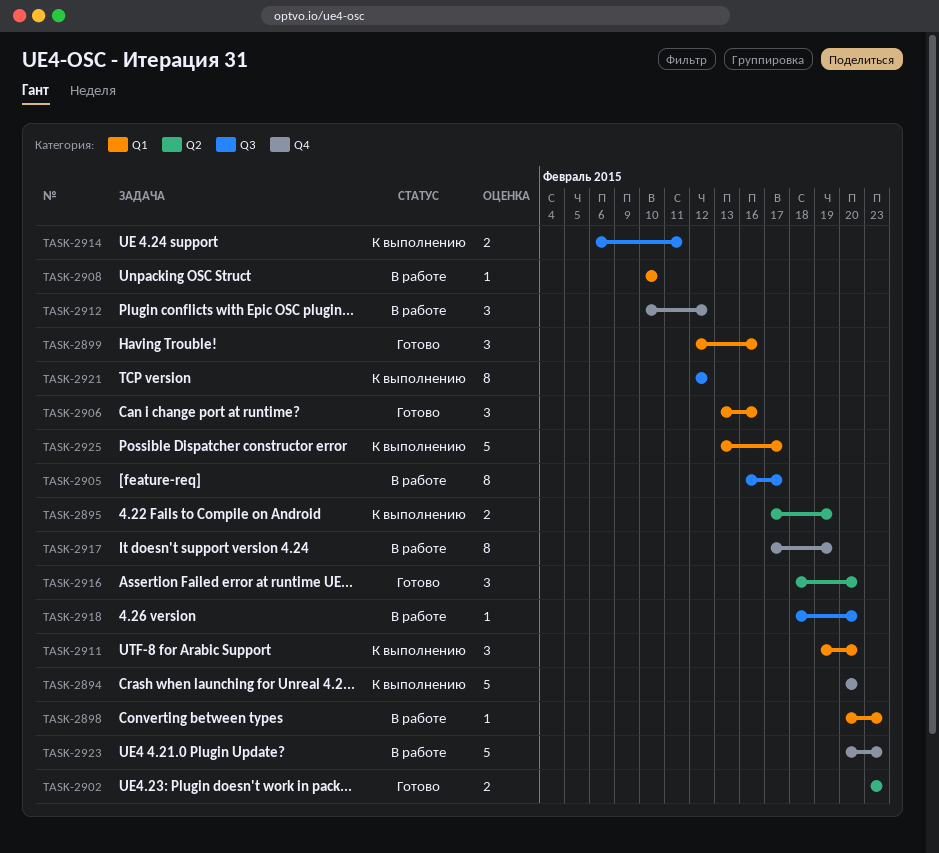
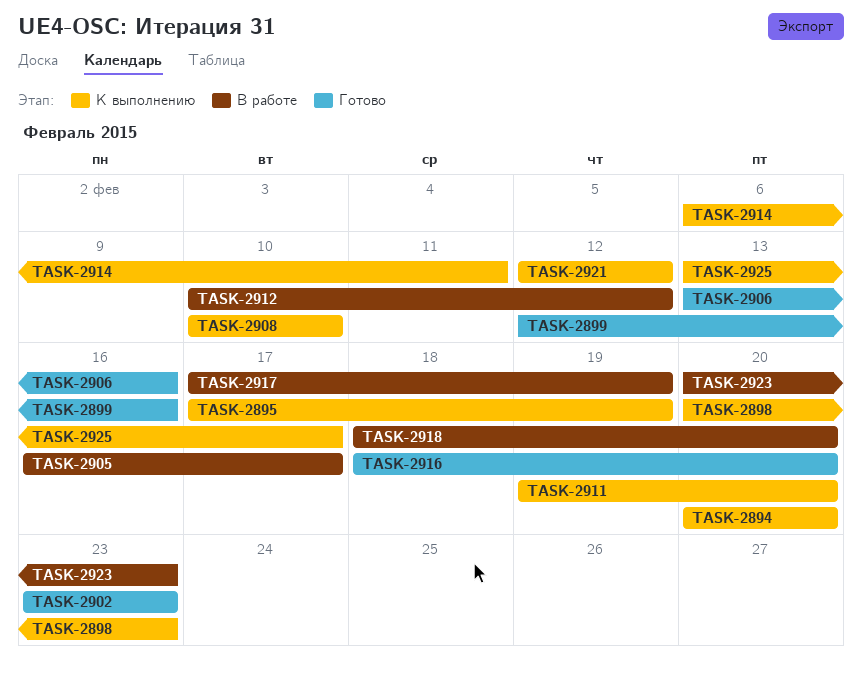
TASK-2898, status: В работе -> К выполнению
TASK-2908, status: В работе -> К выполнению

